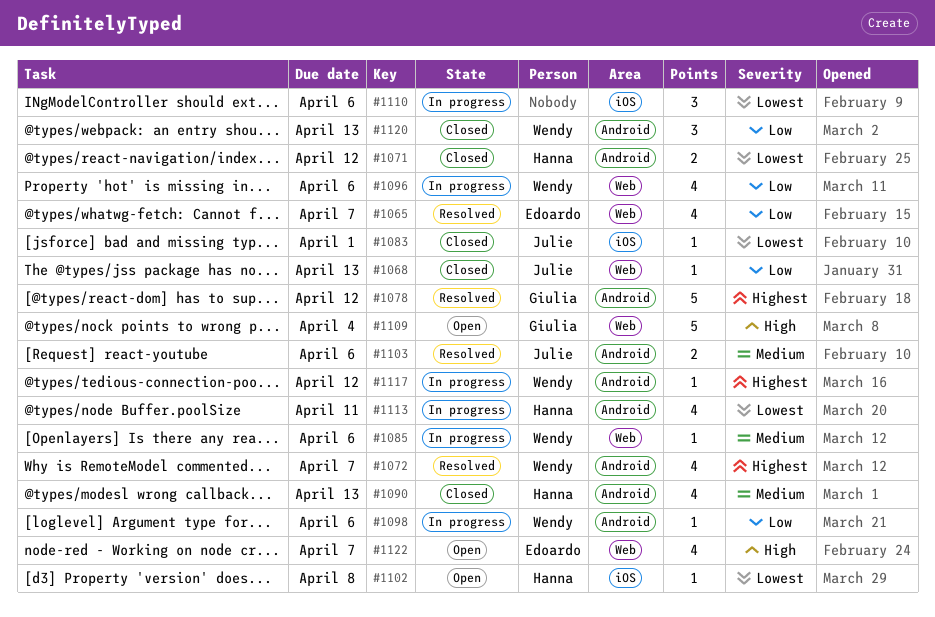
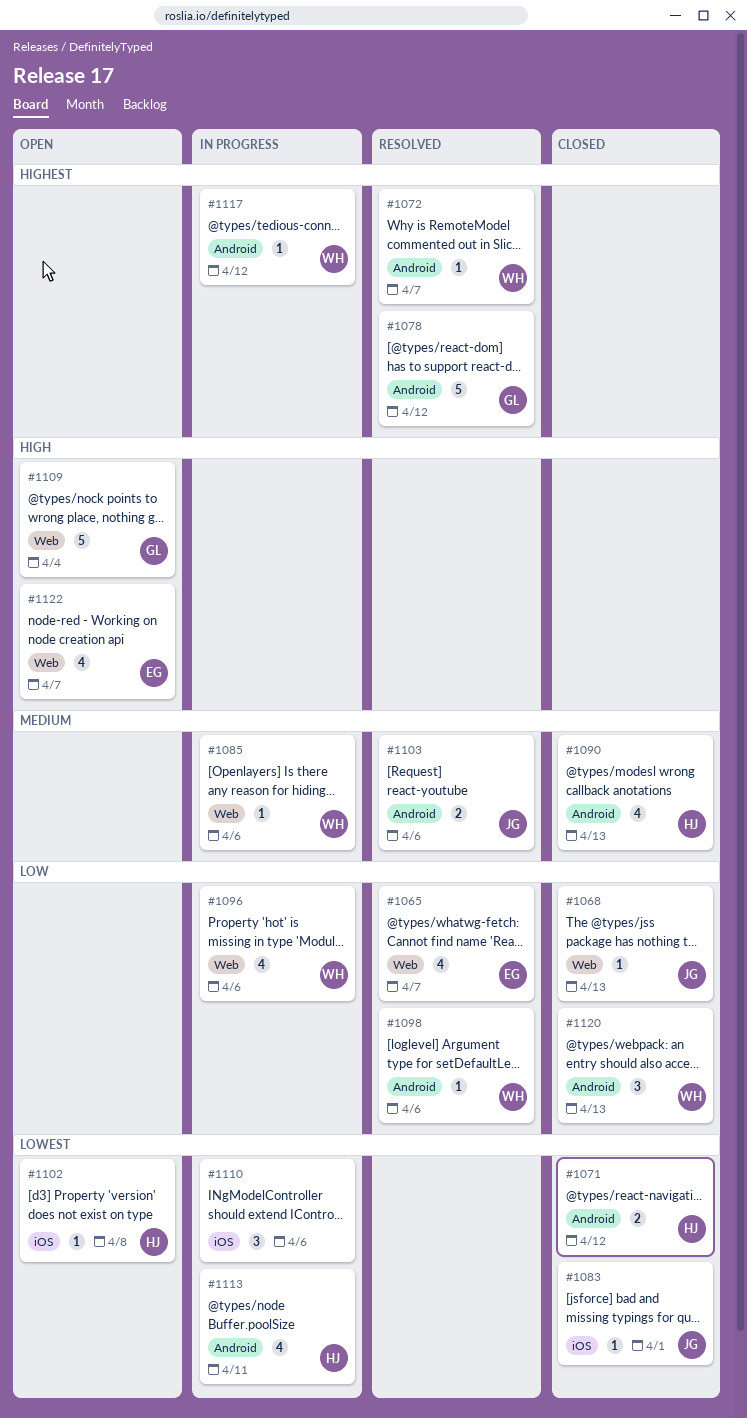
#1072, estimate: 4 -> 1
#1098, status: In progress -> Resolved

